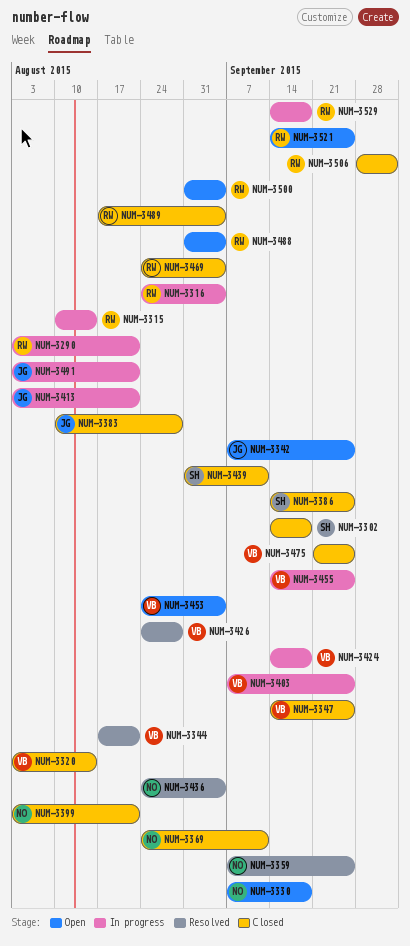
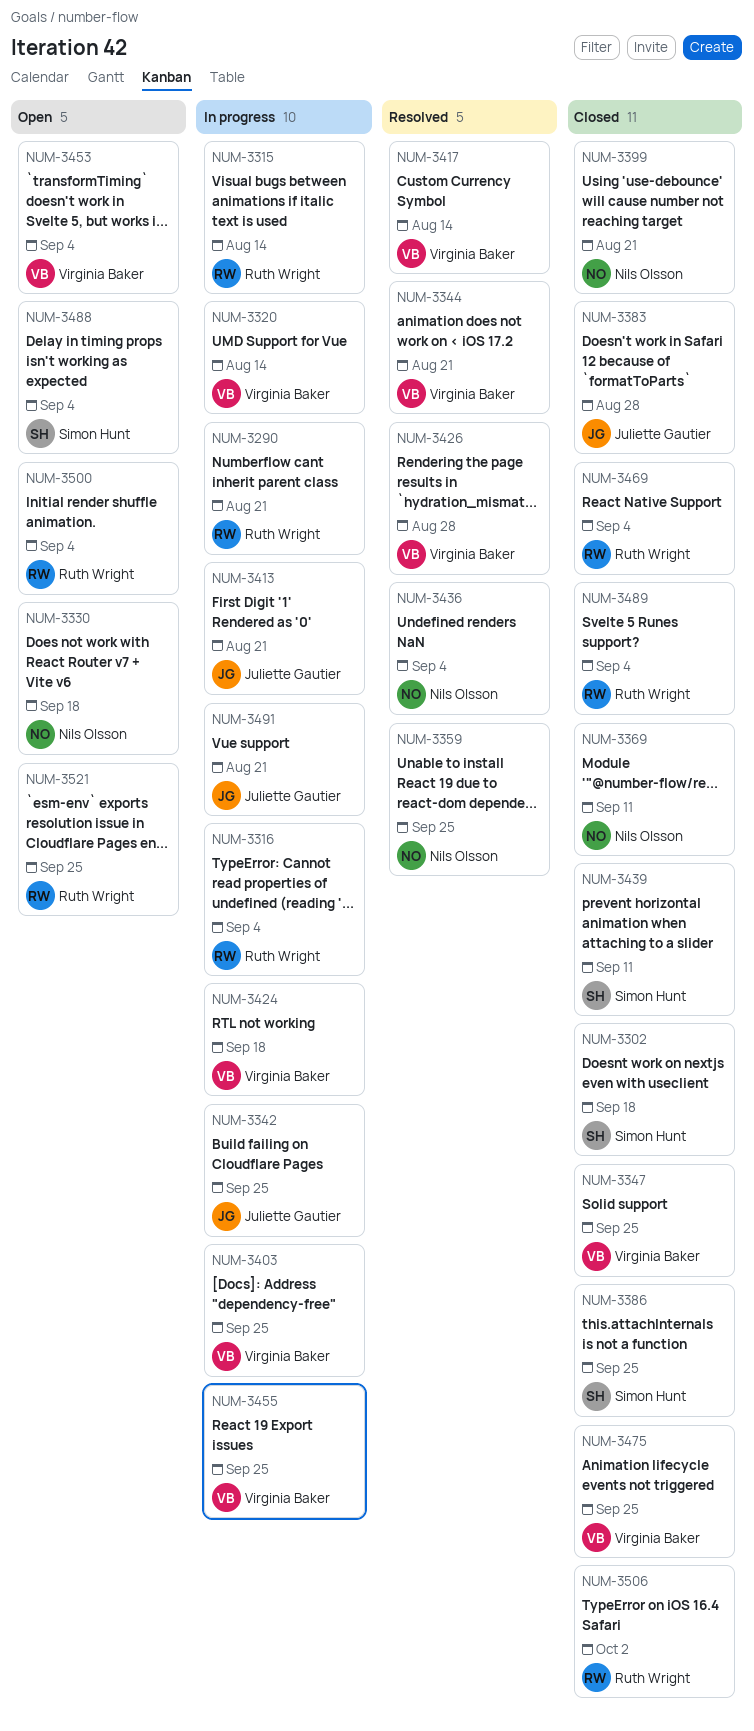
NUM-3320, status: Closed -> In progress
NUM-3342, status: Open -> In progress
NUM-3417: none -> present
NUM-3488, owner: Ruth Wright -> Simon Hunt
NUM-3529: present -> none

